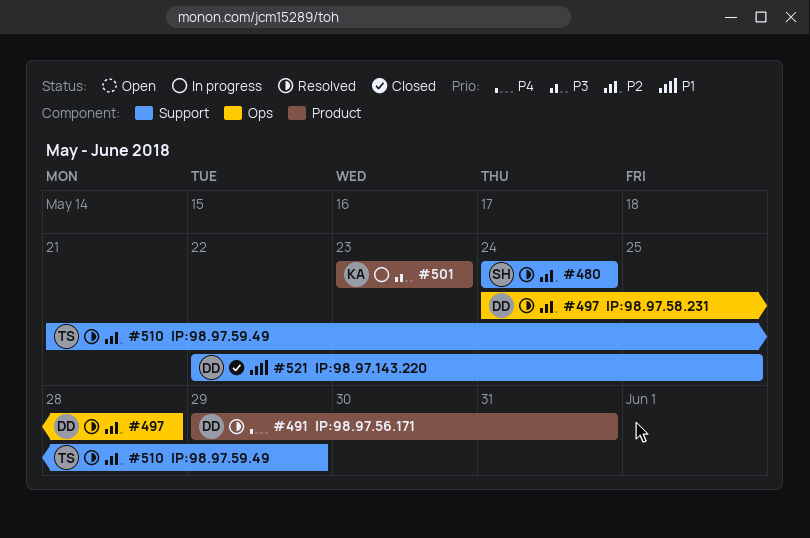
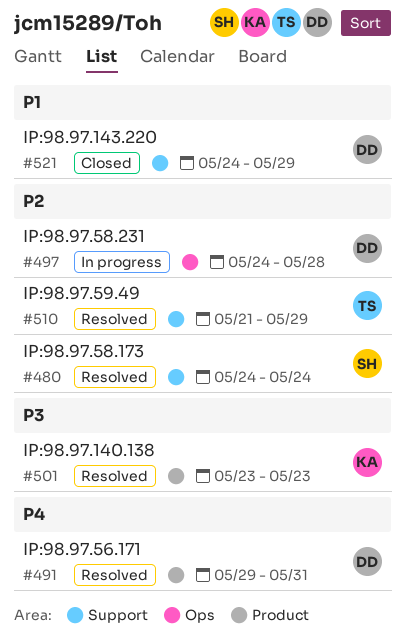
#497, status: Resolved -> In progress
#501, status: In progress -> Resolved
#521, start: May 22 -> May 24
#521, due: May 25 -> May 29

